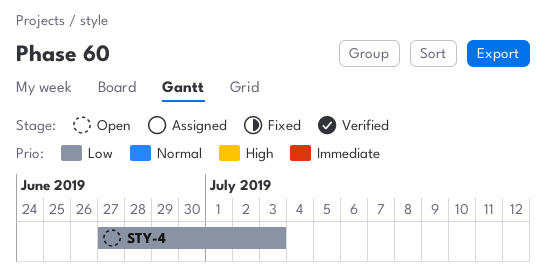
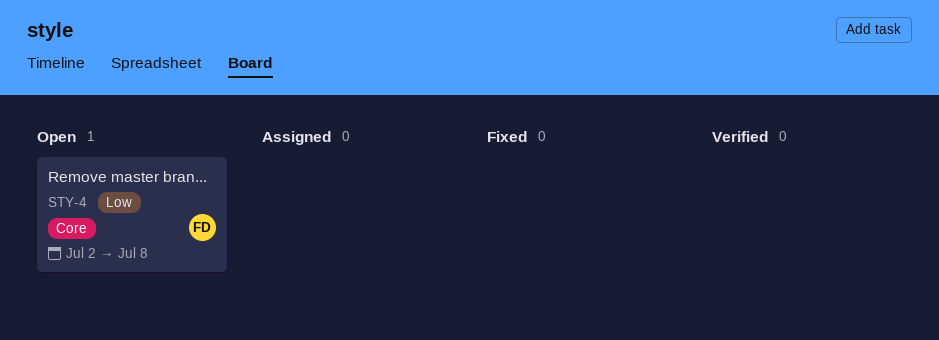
STY-4, start: Jun 27 -> Jul 2
STY-4, due: Jul 3 -> Jul 8

